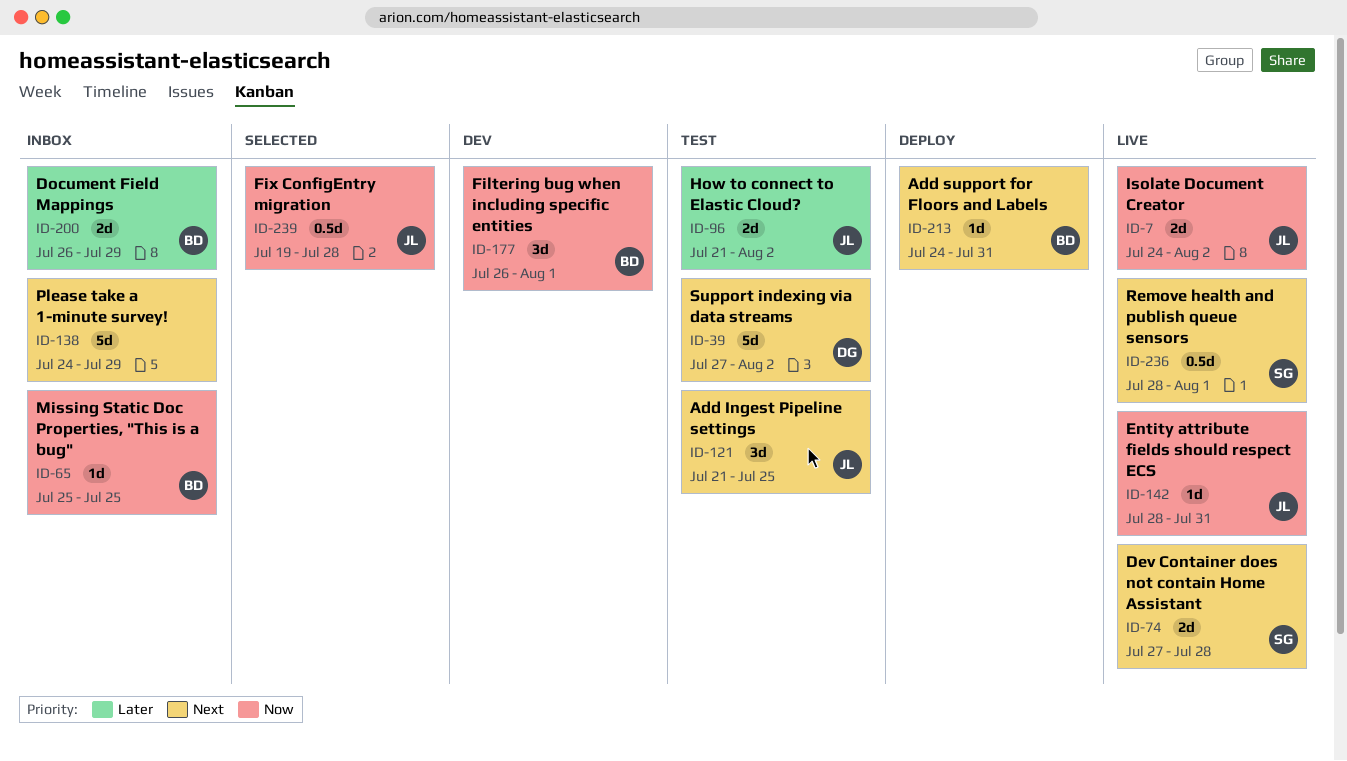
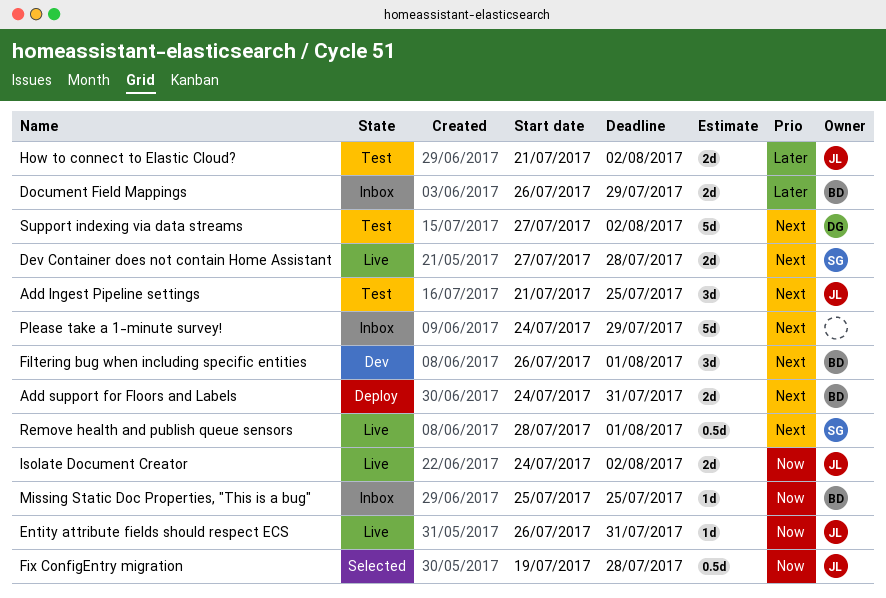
Add support for Floors and Labels, estimate: 1d -> 2d
Entity attribute fields should respect ECS, start: Jul 28 -> Jul 26
Filtering bug when including specific entities, priority: Now -> Next

